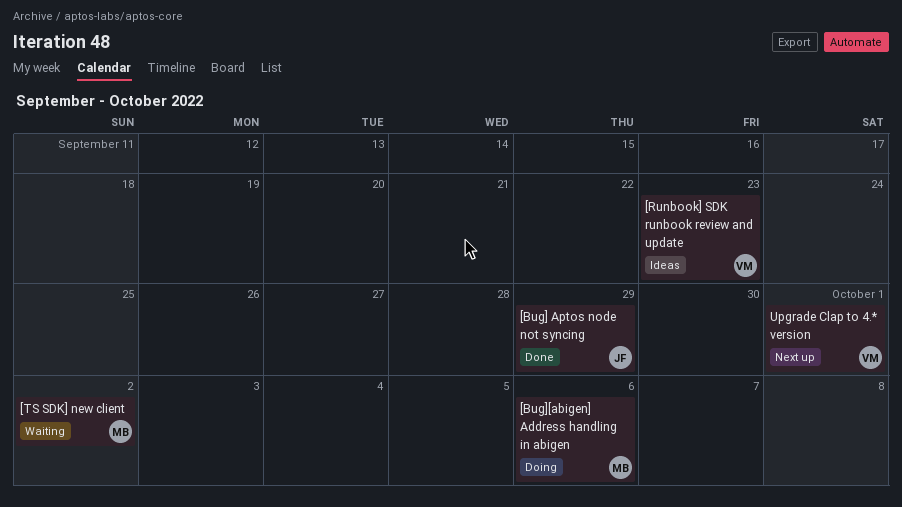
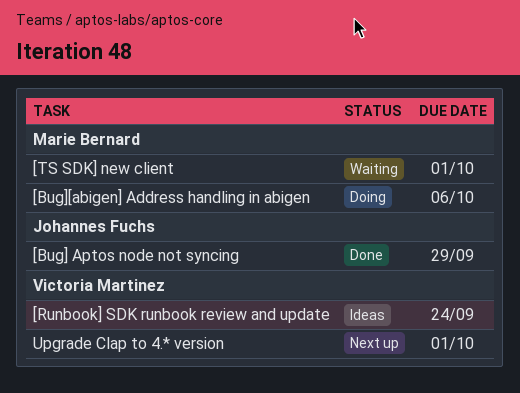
[Runbook] SDK runbook review and update, due: Sep 23 -> Sep 24
[TS SDK] new client, due: Oct 2 -> Oct 1

